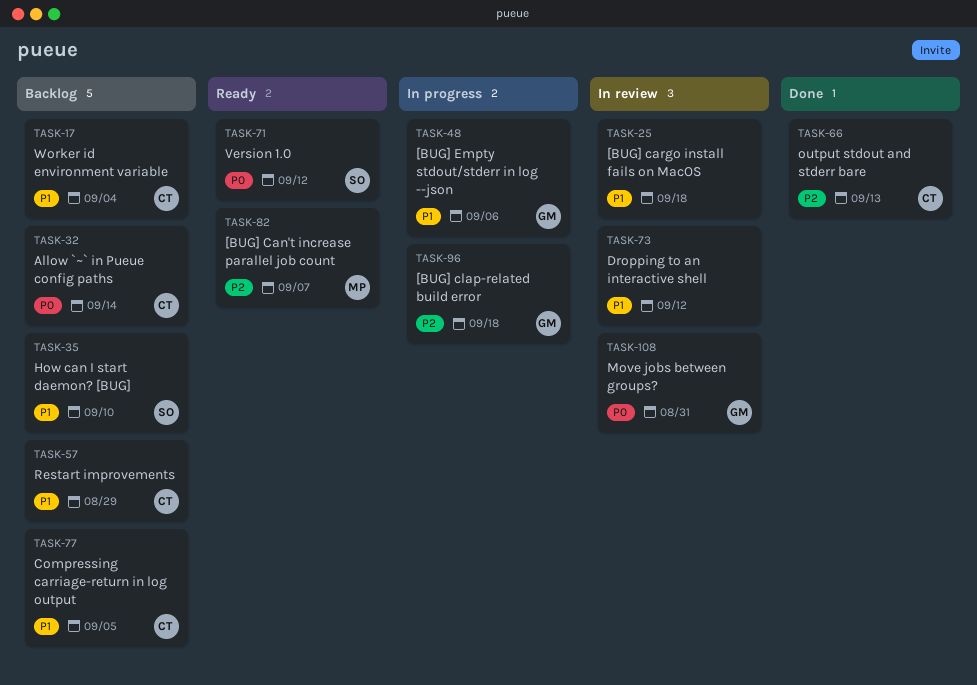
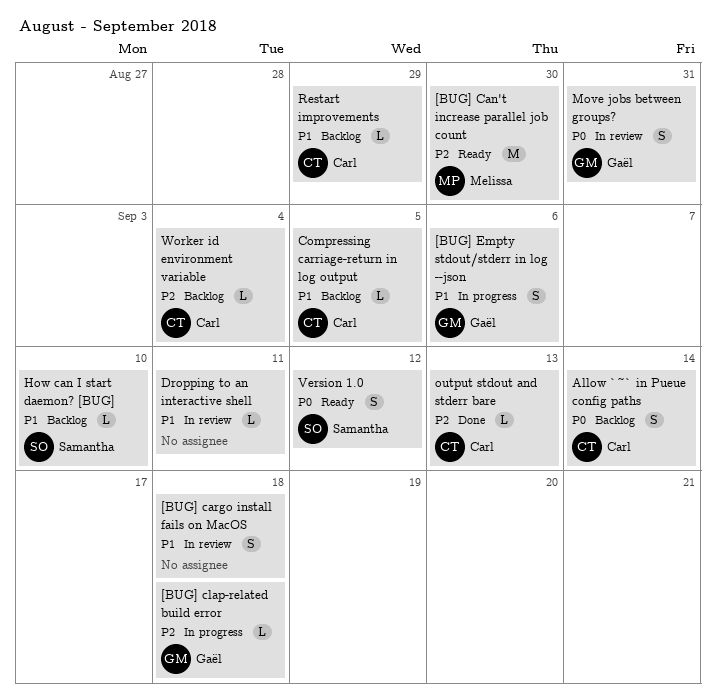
[BUG] Can't increase parallel job count, due: Sep 7 -> Aug 30
Dropping to an interactive shell, due: Sep 12 -> Sep 11
Worker id environment variable, priority: P1 -> P2

